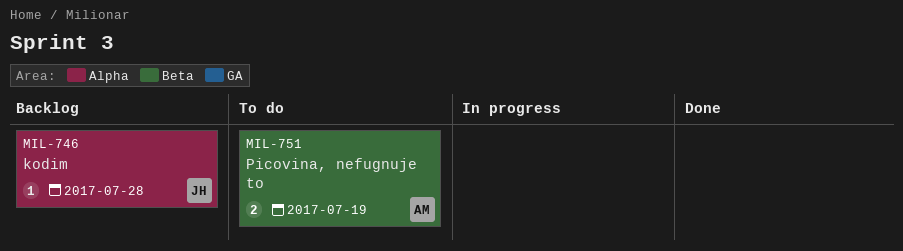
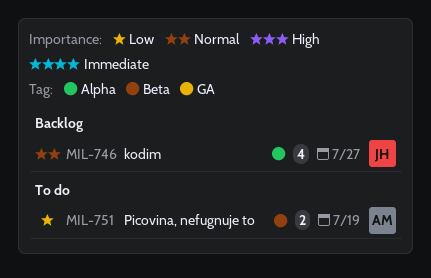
MIL-746, estimate: 1 -> 4
MIL-746, due: Jul 28 -> Jul 27

